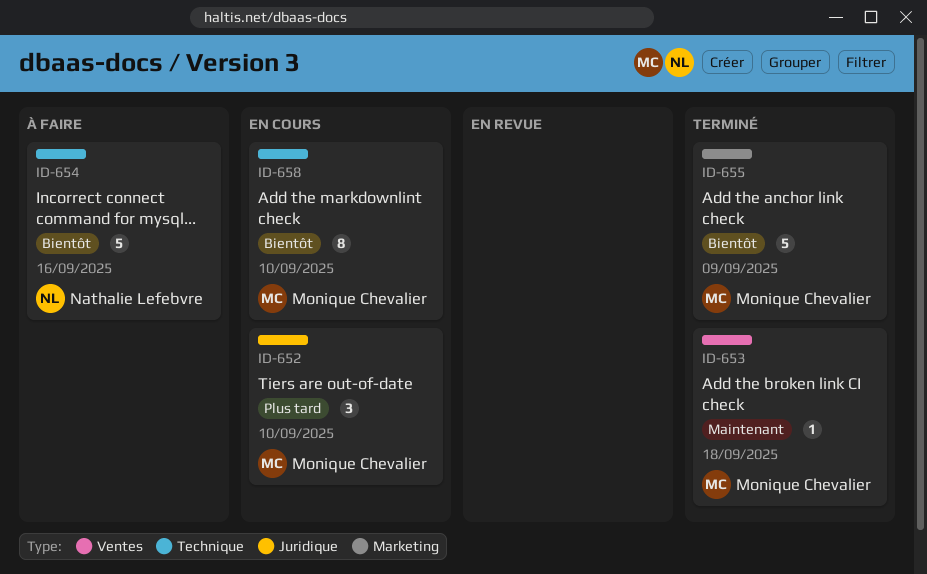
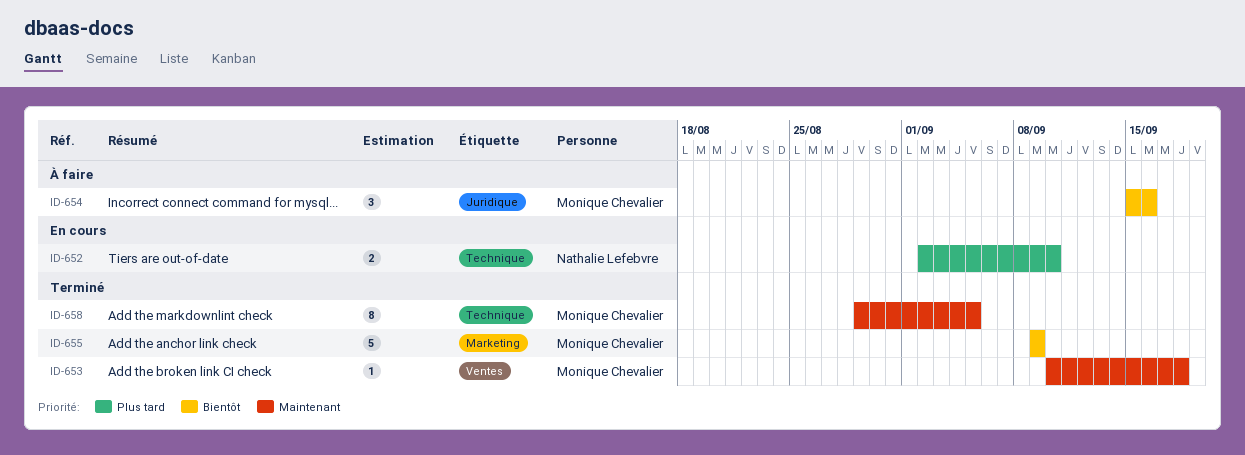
ID-652, owner: Monique Chevalier -> Nathalie Lefebvre
ID-652, label: Juridique -> Technique
ID-652, estimate: 3 -> 2
ID-654, owner: Nathalie Lefebvre -> Monique Chevalier
ID-654, label: Technique -> Juridique
ID-654, estimate: 5 -> 3
ID-658, status: En cours -> Terminé
ID-658, priority: Bientôt -> Maintenant
ID-658, due: Sep 10 -> Sep 5

